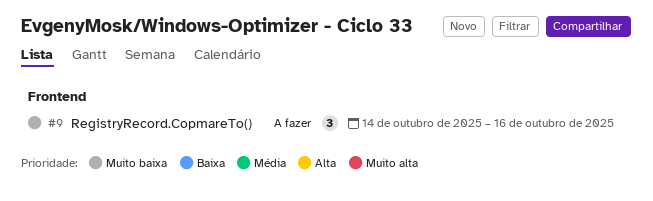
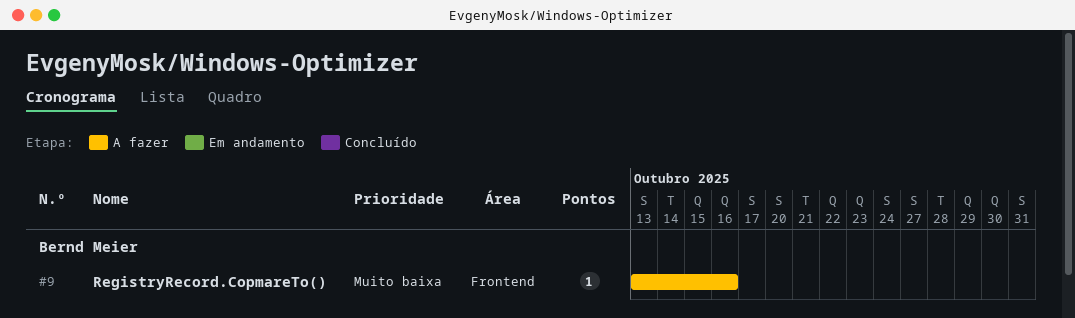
#9, estimate: 3 -> 1
#9, start: Oct 14 -> Oct 13

